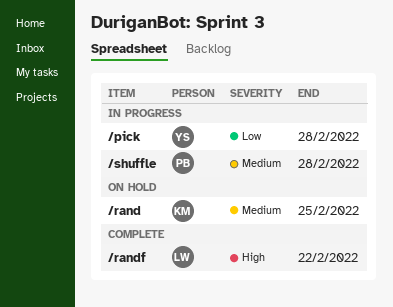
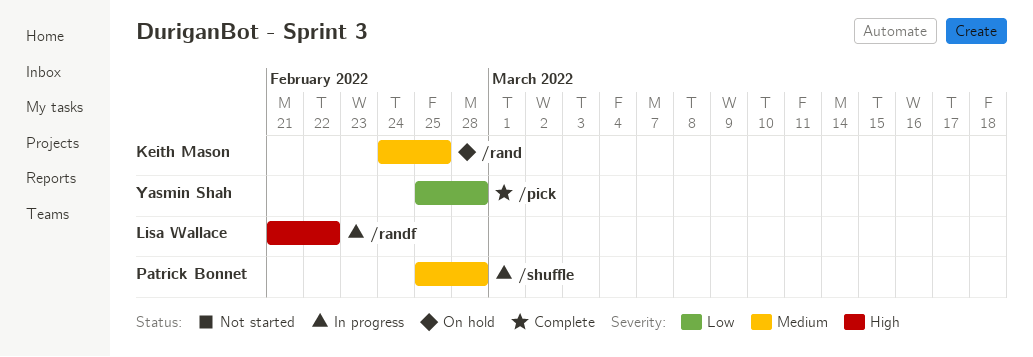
/pick, status: In progress -> Complete
/randf, status: Complete -> In progress

